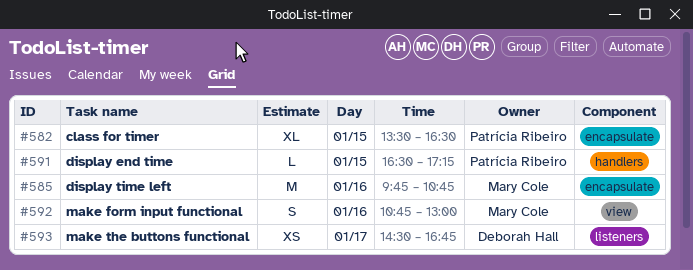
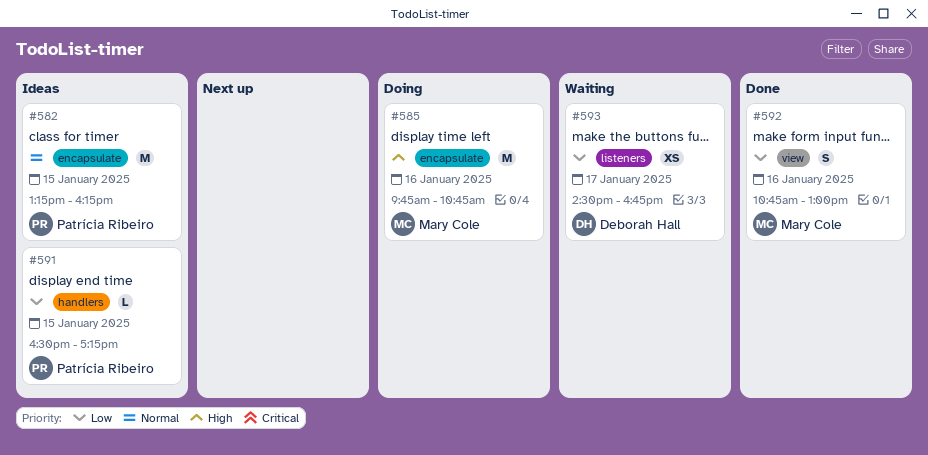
#582, estimate: XL -> M
#582, begins: 13:30 -> 13:15
#582, ends: 16:30 -> 16:15

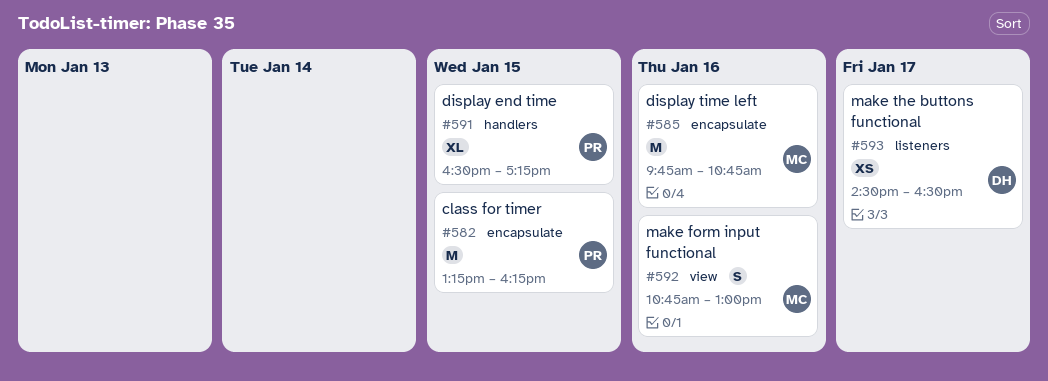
#591, estimate: L -> XL
#593, ends: 16:45 -> 16:30

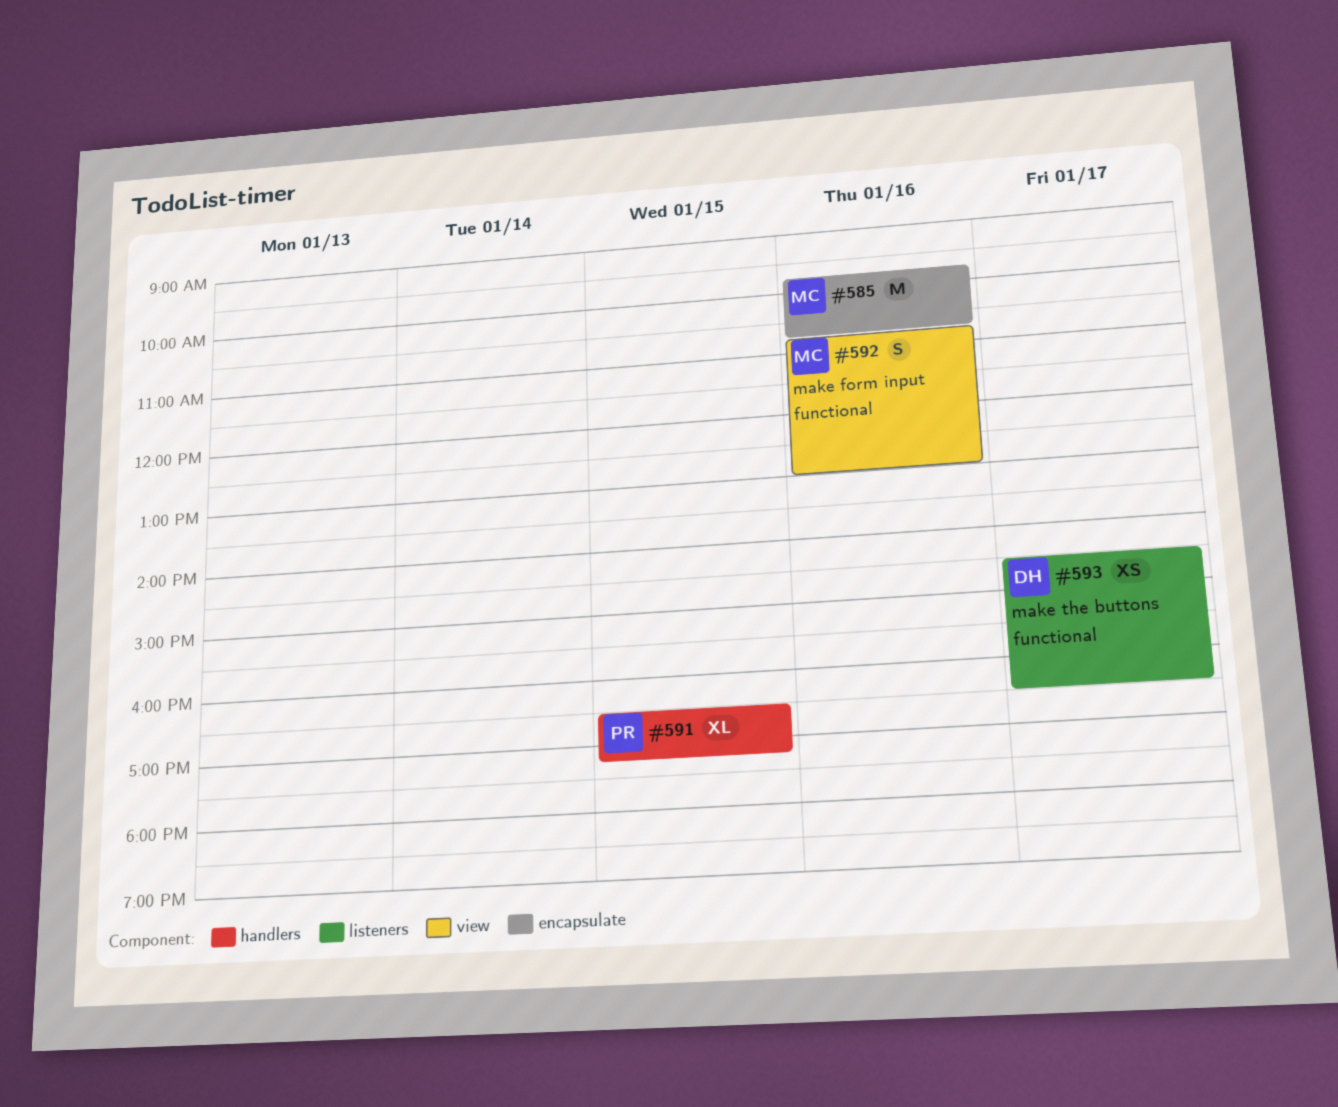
#582: present -> none

